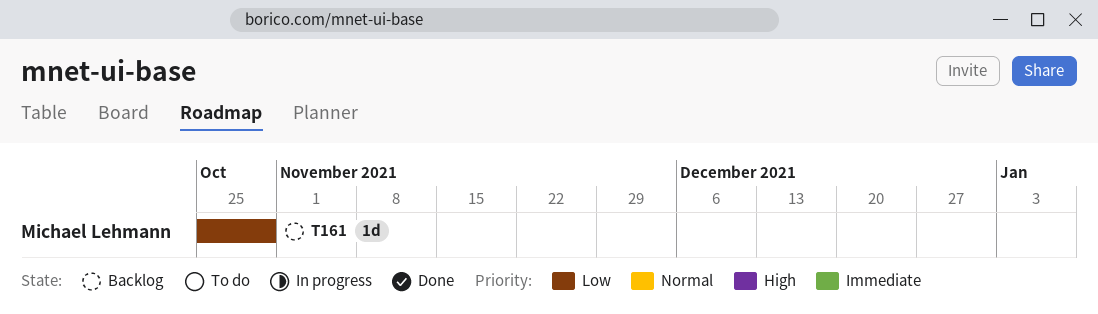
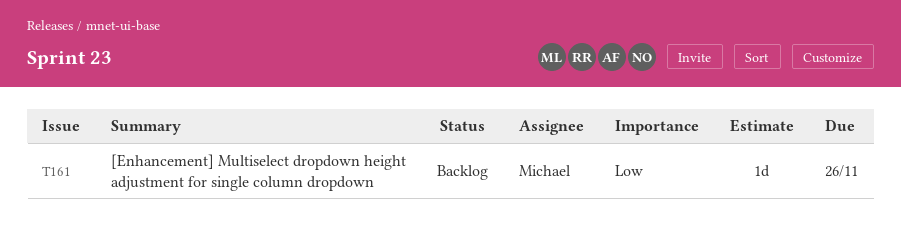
T161, due: Oct 29 -> Nov 26

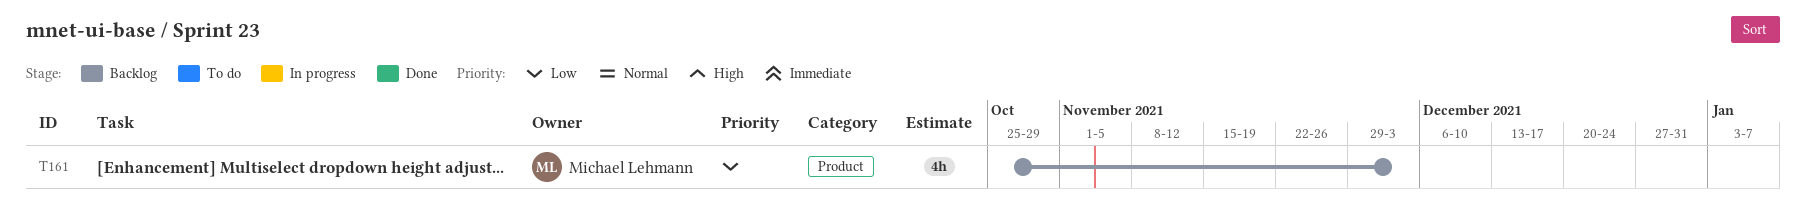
T161, estimate: 1d -> 4h
T161, due: Nov 26 -> Dec 3

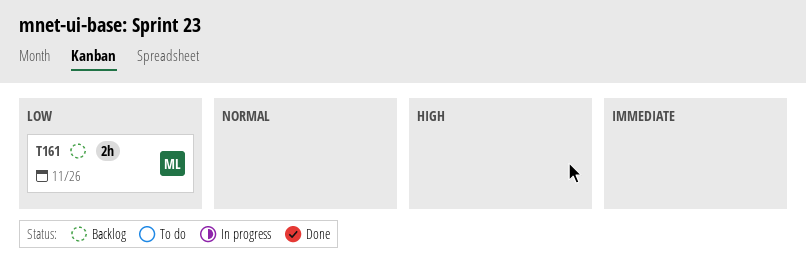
T161, estimate: 4h -> 2h
T161, due: Dec 3 -> Nov 26

